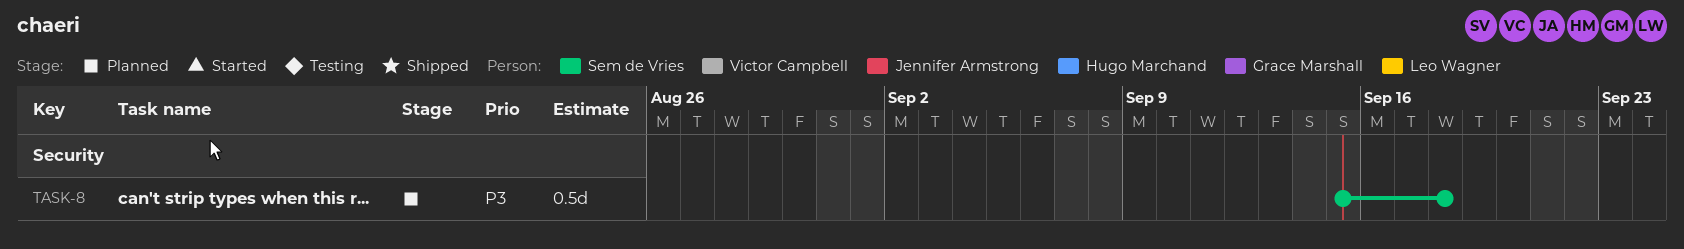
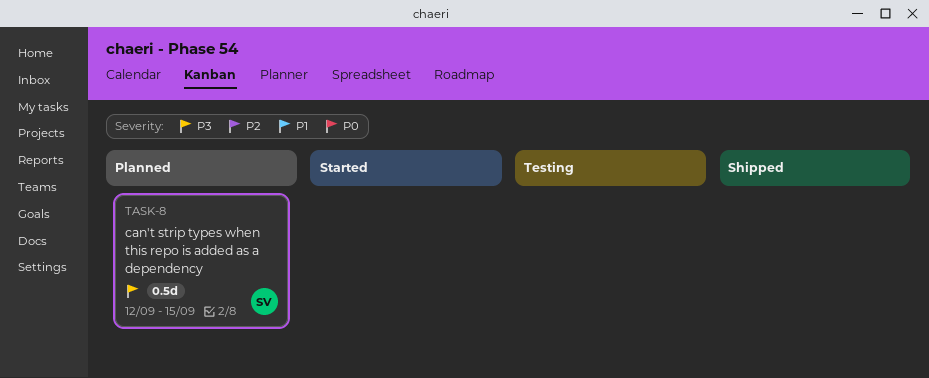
TASK-8, start: Sep 15 -> Sep 12
TASK-8, due: Sep 18 -> Sep 15

